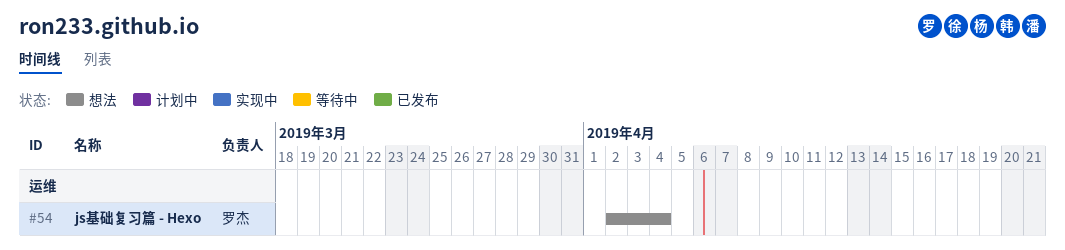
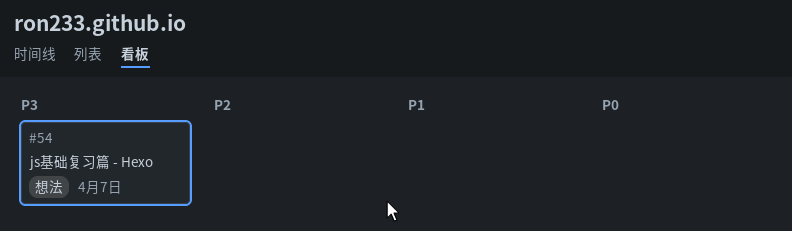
#54, due: Apr 4 -> Apr 7

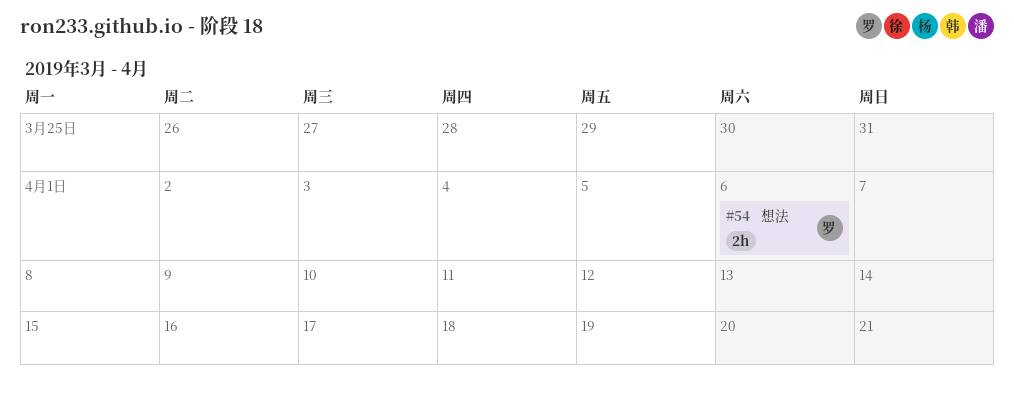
#54, due: Apr 7 -> Apr 6

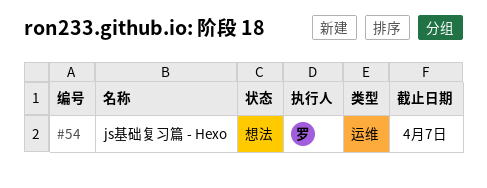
#54, due: Apr 6 -> Apr 7

